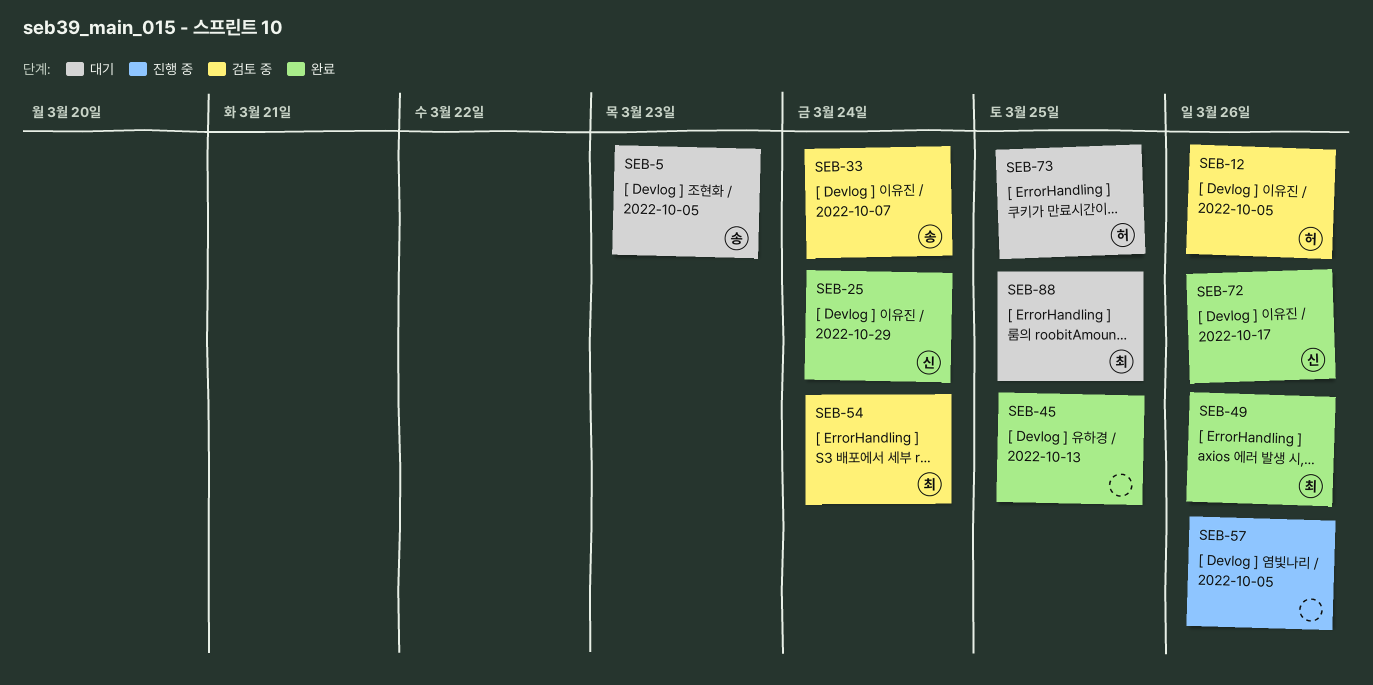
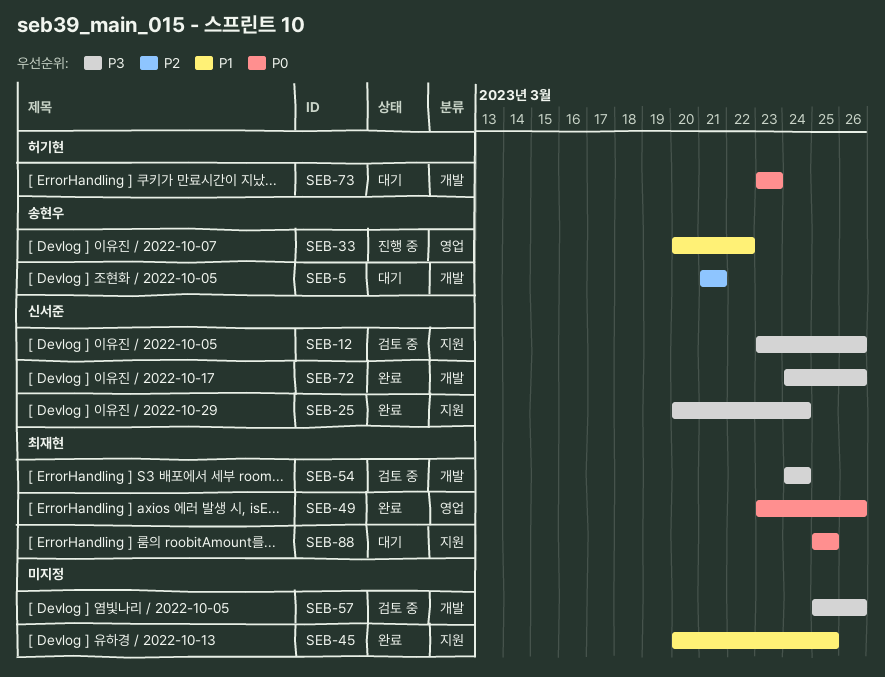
SEB-5, due: Mar 23 -> Mar 21
SEB-12, owner: 허기현 -> 신서준
SEB-33, status: 검토 중 -> 진행 중
SEB-33, due: Mar 24 -> Mar 22
SEB-57, status: 진행 중 -> 검토 중
SEB-73, due: Mar 25 -> Mar 23

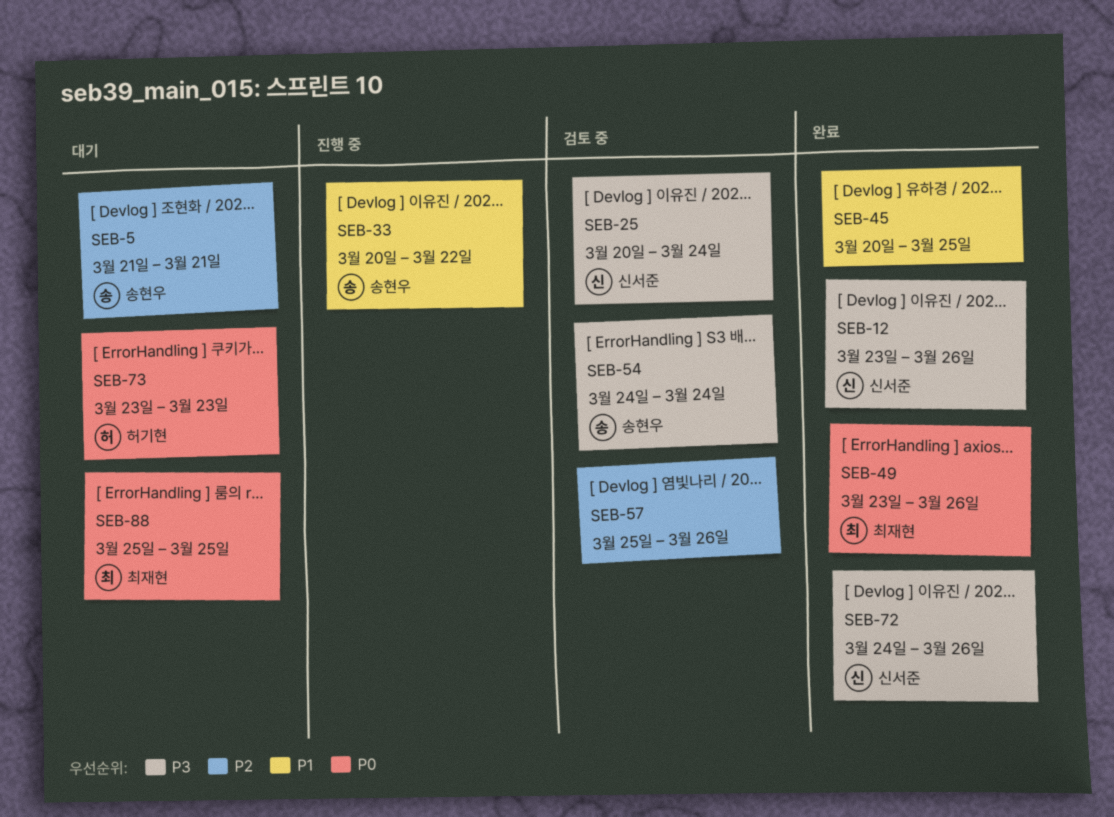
SEB-12, status: 검토 중 -> 완료
SEB-25, status: 완료 -> 검토 중
SEB-54, owner: 최재현 -> 송현우
SEB-57, priority: P3 -> P2

